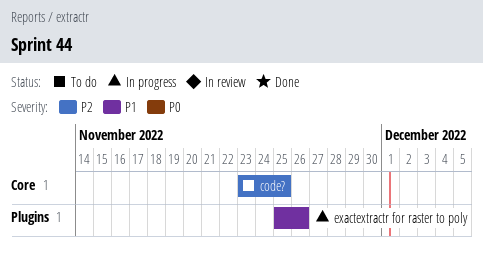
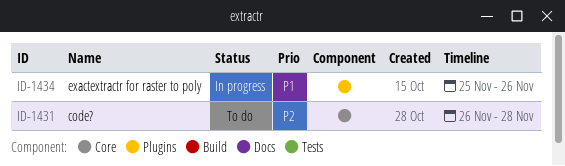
code?, start: Nov 23 -> Nov 26
code?, due: Nov 25 -> Nov 28

